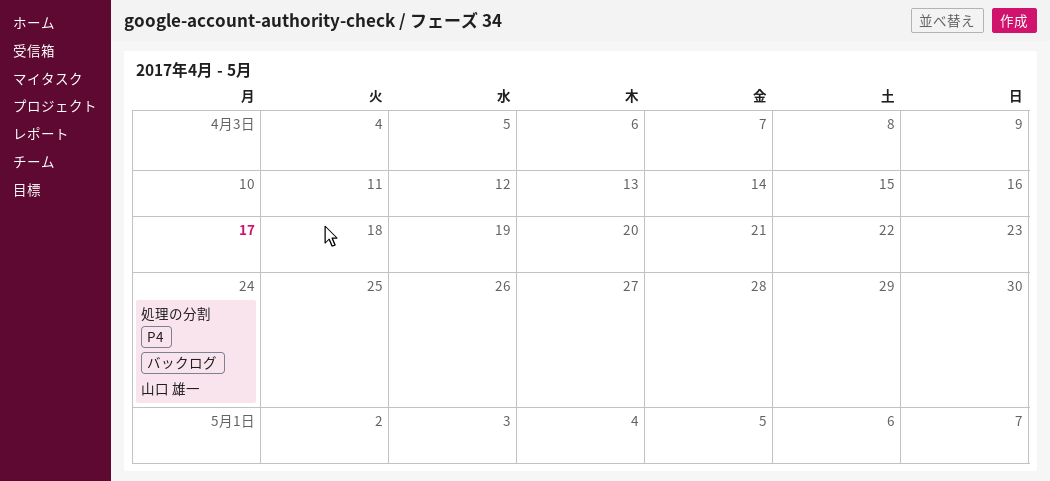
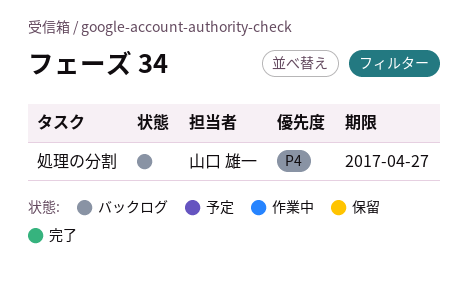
処理の分割, due: Apr 24 -> Apr 27

